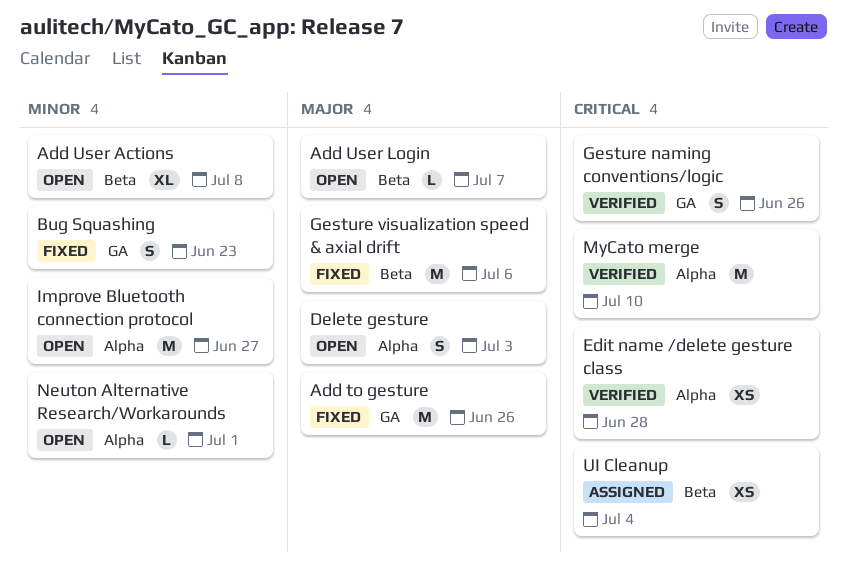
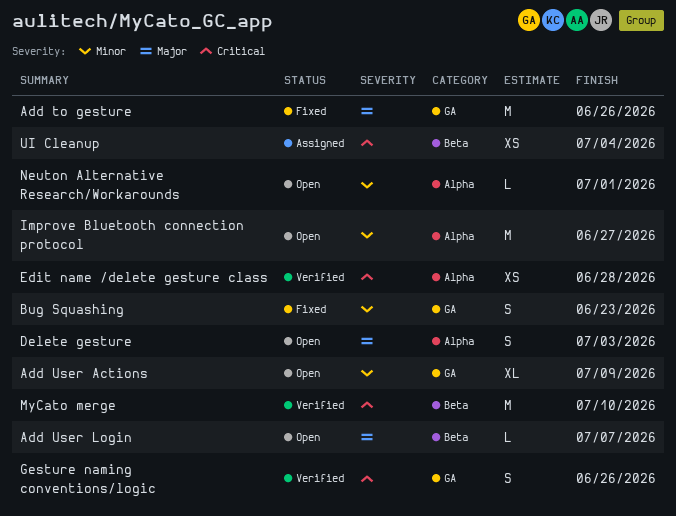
Add User Actions, label: Beta -> GA
Add User Actions, due: Jul 8 -> Jul 9
Gesture visualization speed & axial drift: present -> none
MyCato merge, label: Alpha -> Beta

